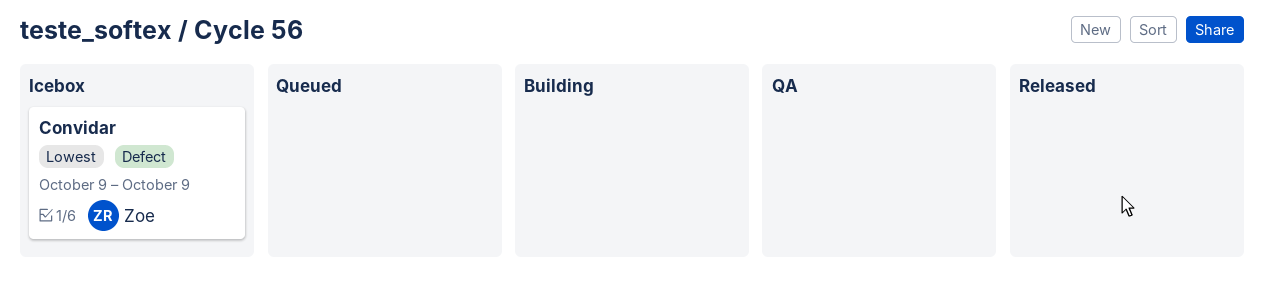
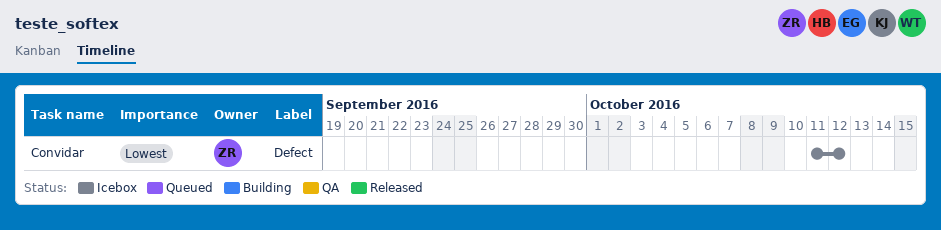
Convidar, start: Oct 9 -> Oct 11
Convidar, due: Oct 9 -> Oct 12

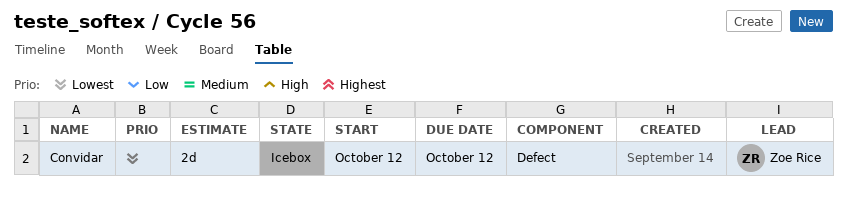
Convidar, start: Oct 11 -> Oct 12

